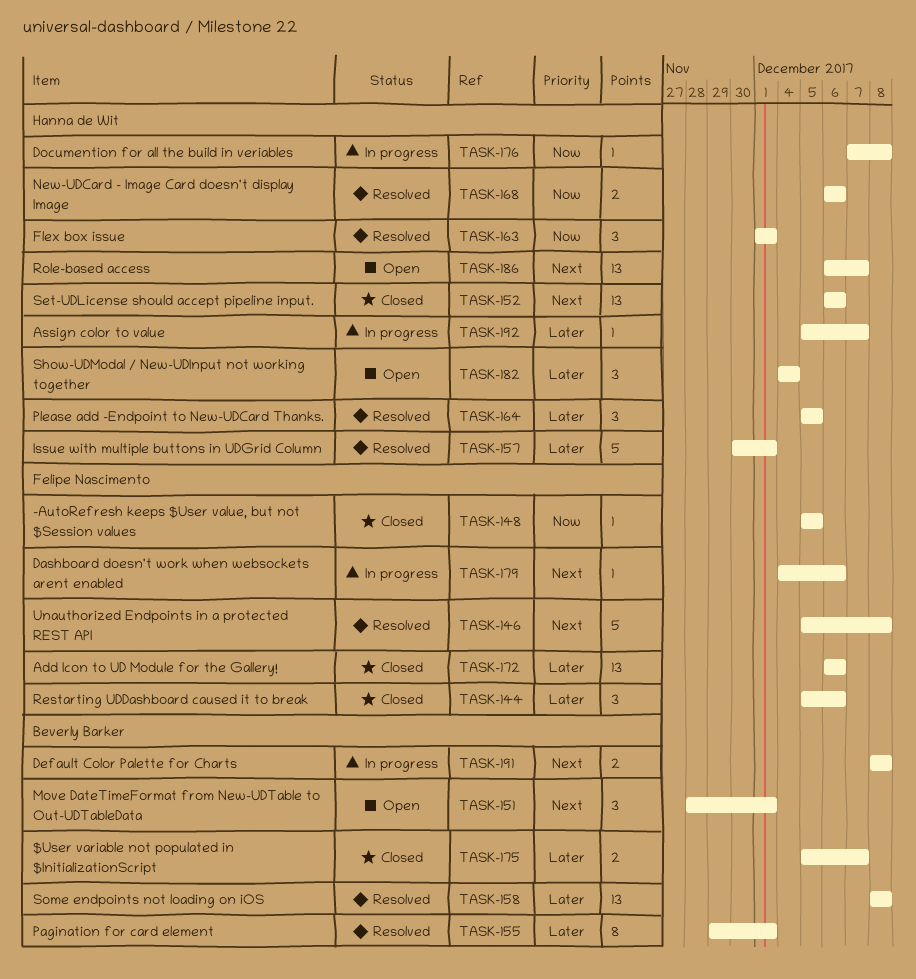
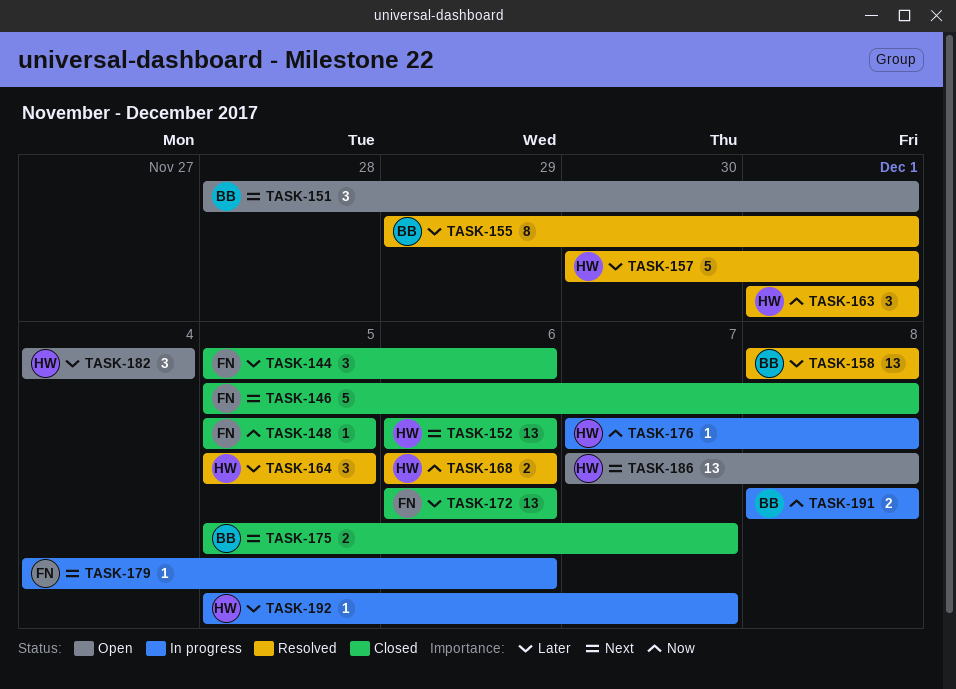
TASK-146, status: Resolved -> Closed
TASK-175, priority: Later -> Next
TASK-186, start: Dec 6 -> Dec 7
TASK-186, due: Dec 7 -> Dec 8
TASK-191, priority: Next -> Now

